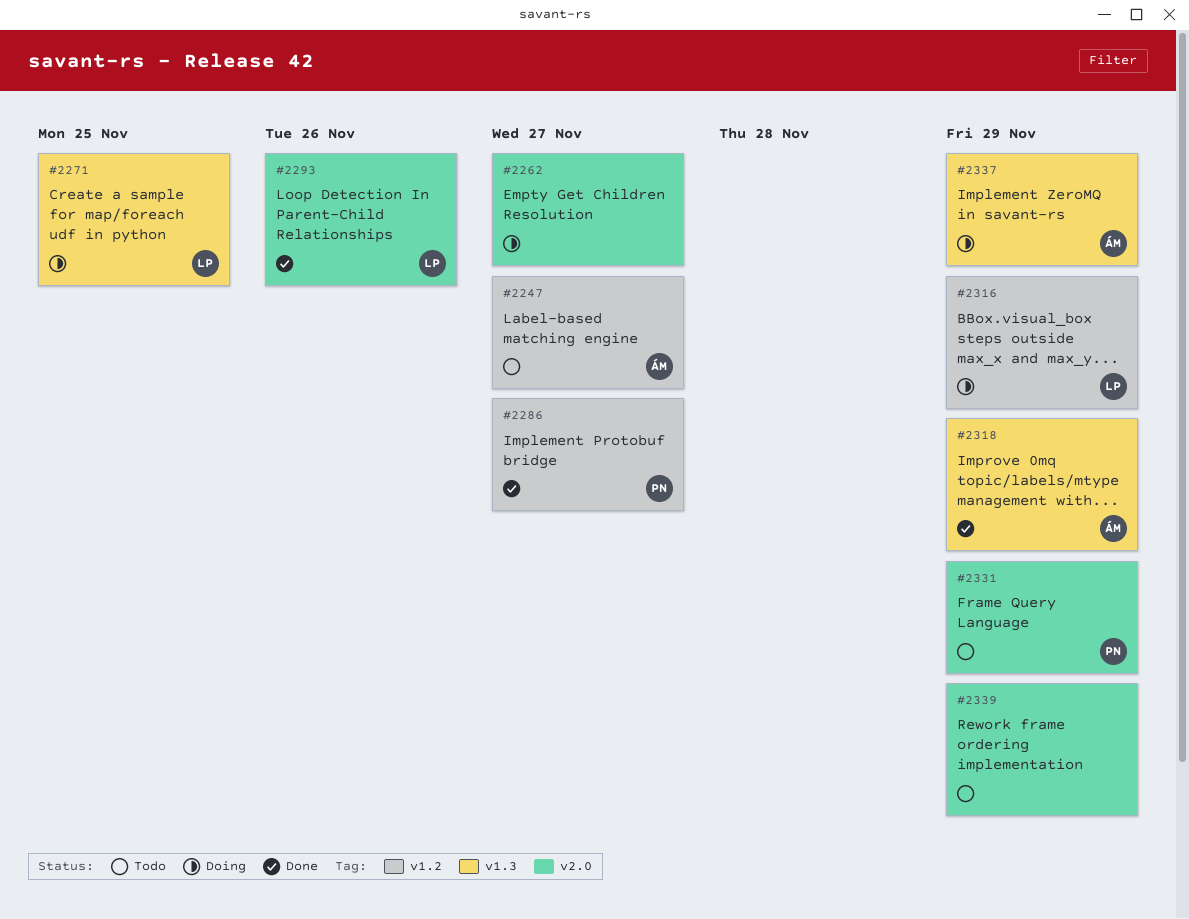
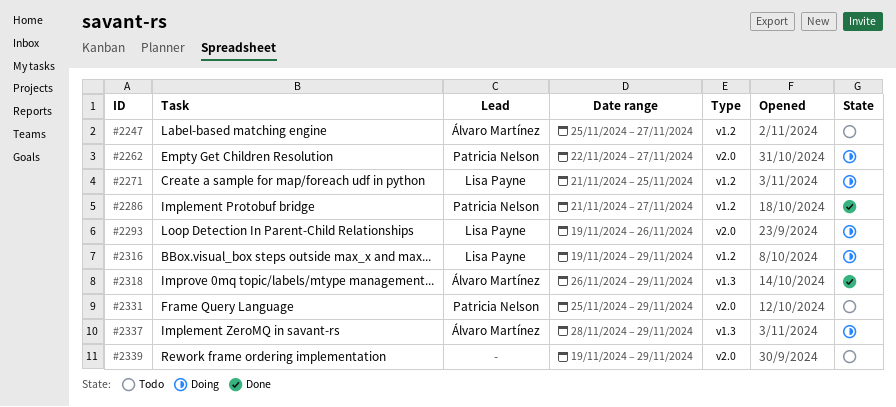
#2262, owner: none -> Patricia Nelson
#2271, label: v1.3 -> v1.2
#2293, status: Done -> Doing

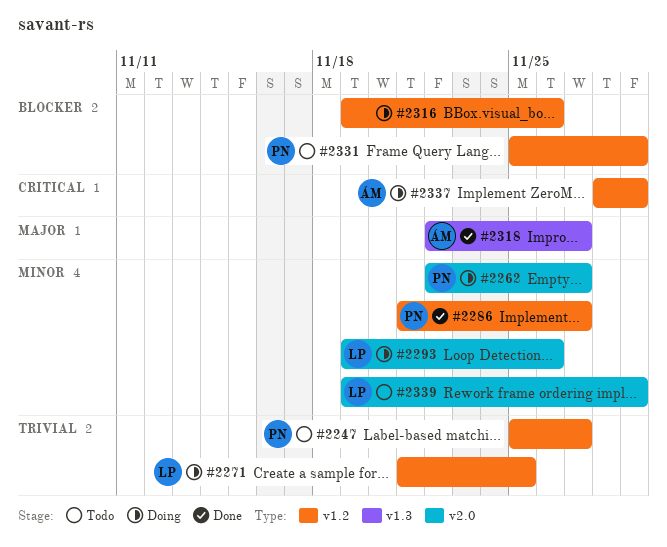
#2247, owner: Álvaro Martínez -> Patricia Nelson
#2316, owner: Lisa Payne -> none
#2316, due: Nov 29 -> Nov 26
#2318, start: Nov 26 -> Nov 22
#2318, due: Nov 29 -> Nov 27
#2331, label: v2.0 -> v1.2
#2337, label: v1.3 -> v1.2
#2339, owner: none -> Lisa Payne

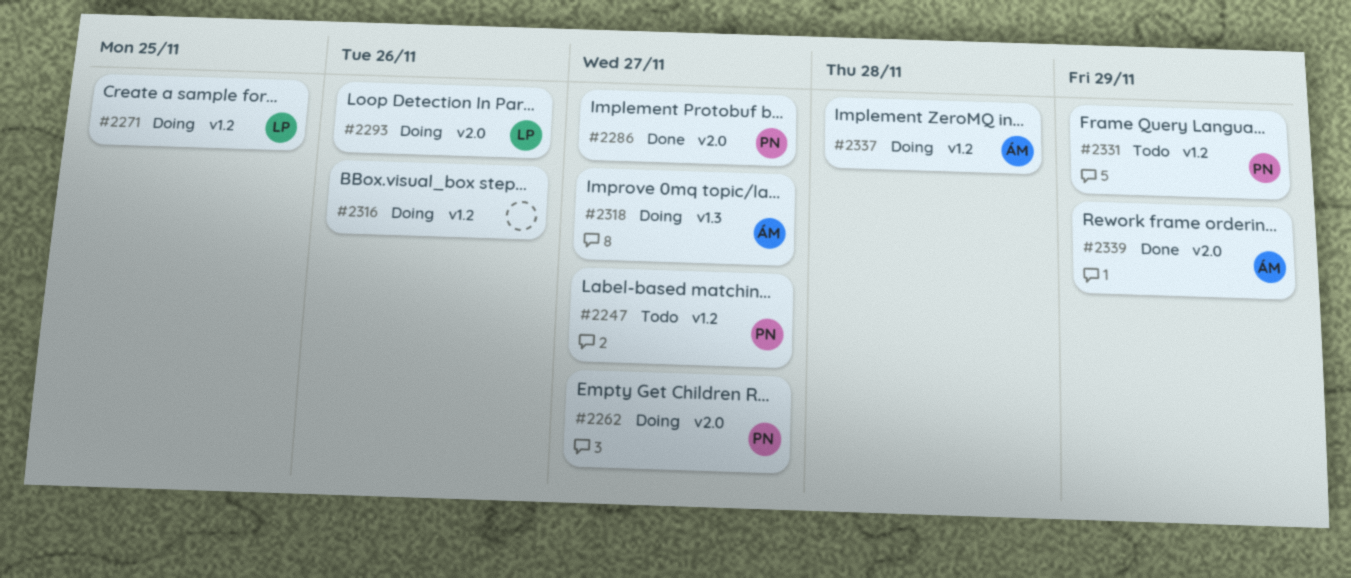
#2286, label: v1.2 -> v2.0
#2318, status: Done -> Doing
#2337, due: Nov 29 -> Nov 28
#2339, status: Todo -> Done
#2339, owner: LP -> ÁM

